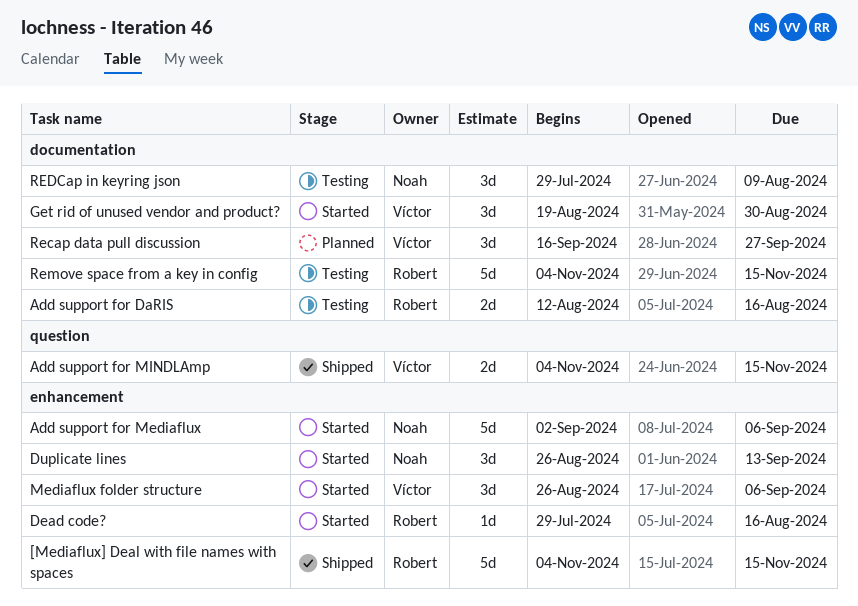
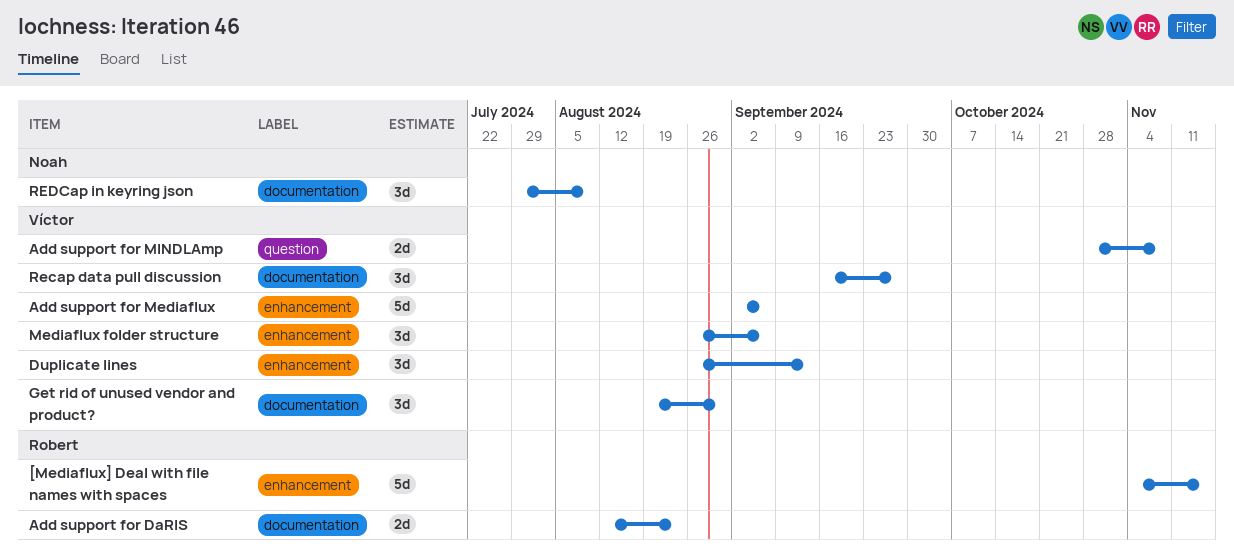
Add support for DaRIS, due: Aug 16 -> Aug 23
Add support for Mediaflux, owner: Noah -> Víctor
Add support for MINDLAmp, start: Nov 4 -> Oct 28
Add support for MINDLAmp, due: Nov 15 -> Nov 8
Dead code?: present -> none
Duplicate lines, owner: Noah -> Víctor
Remove space from a key in config: present -> none

